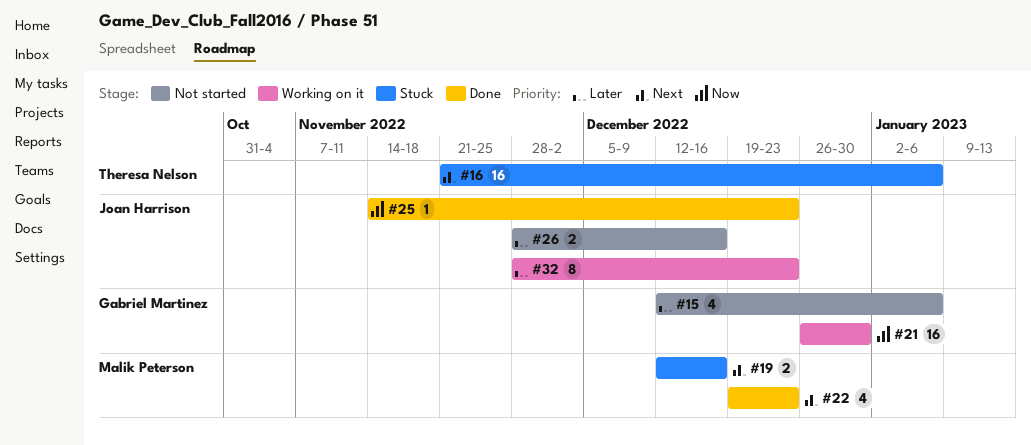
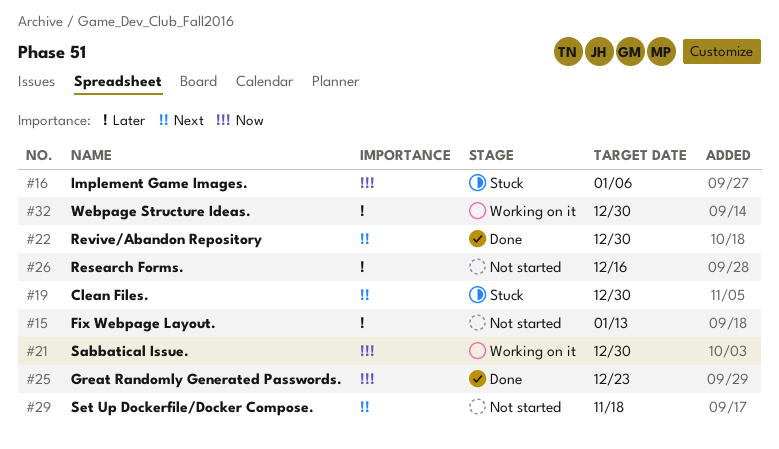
#15, due: Jan 6 -> Jan 13
#16, priority: Next -> Now
#19, due: Dec 16 -> Dec 30
#22, due: Dec 23 -> Dec 30
#29: none -> present
#32, due: Dec 23 -> Dec 30

